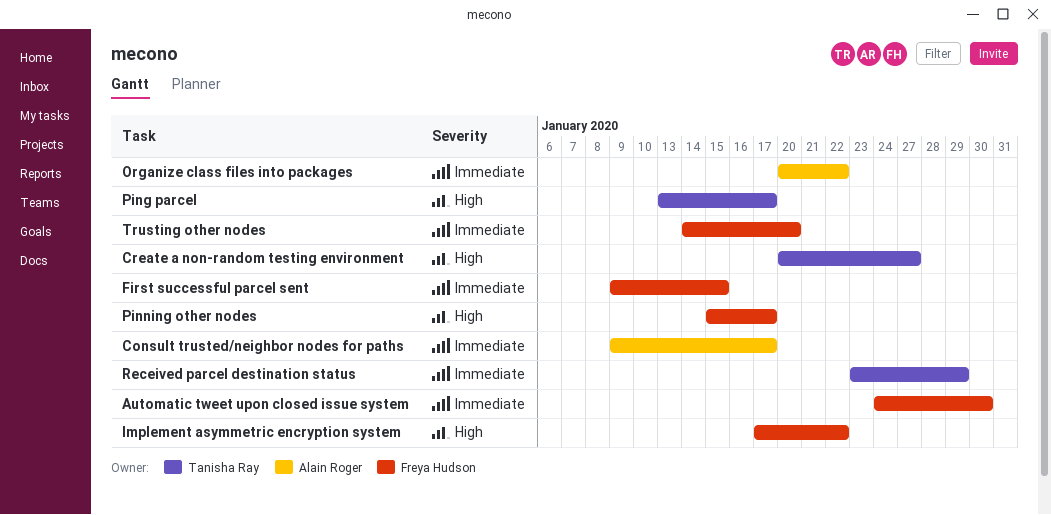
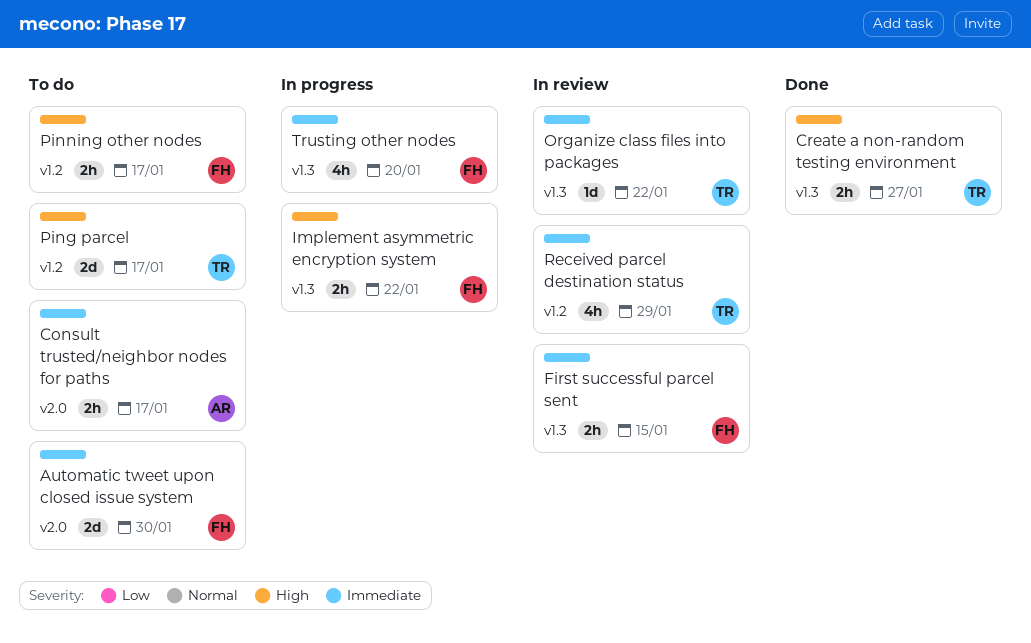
Organize class files into packages, owner: Alain Roger -> Tanisha Ray

